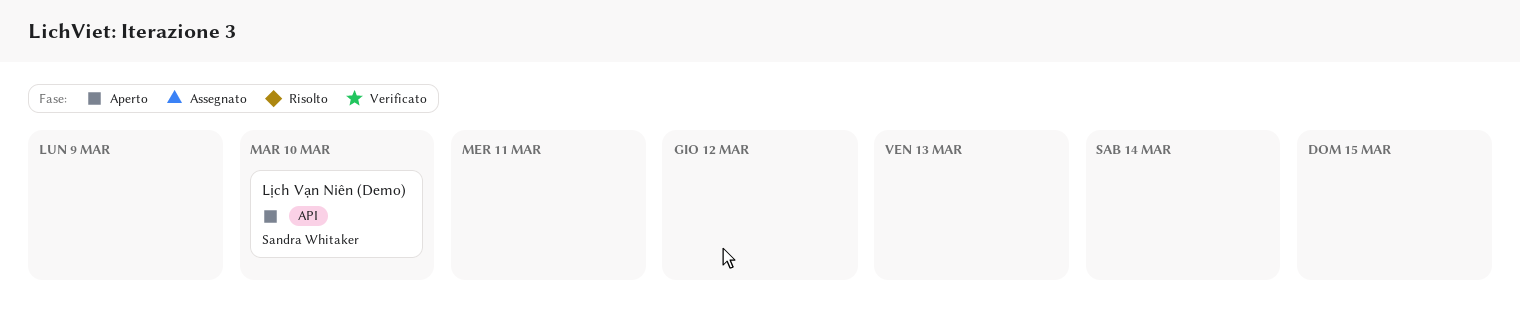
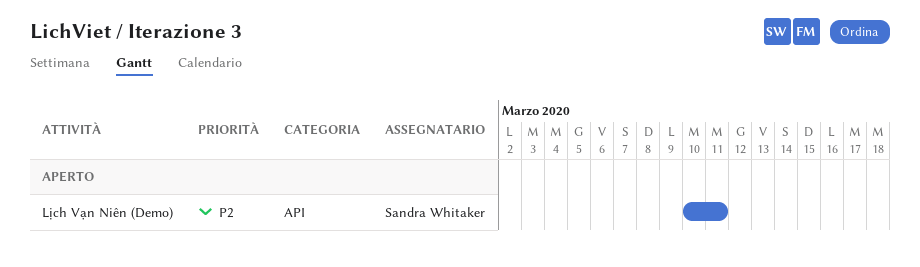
Lịch Vạn Niên (Demo), due: Mar 10 -> Mar 11

